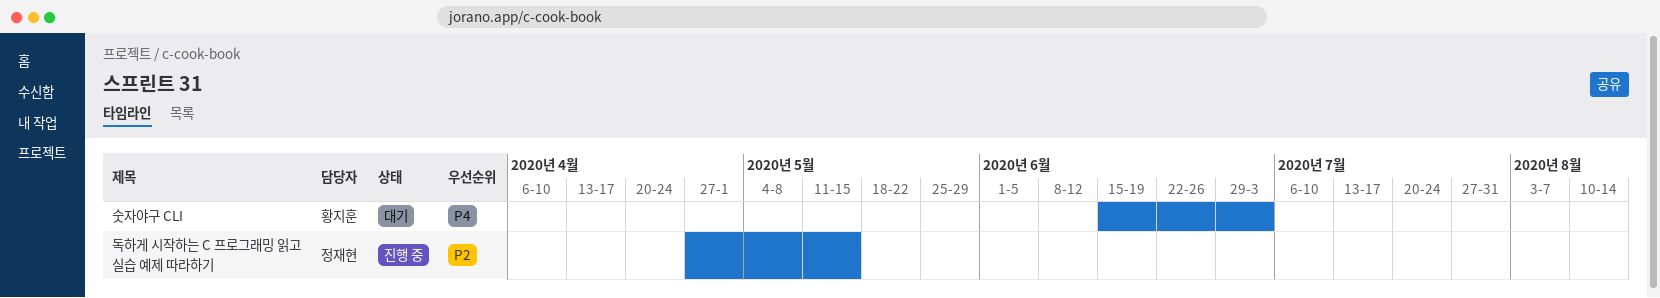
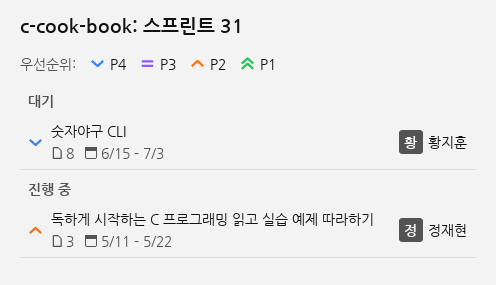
독하게 시작하는 C 프로그래밍 읽고 실습 예제 따라하기, start: Apr 27 -> May 11
독하게 시작하는 C 프로그래밍 읽고 실습 예제 따라하기, due: May 15 -> May 22

